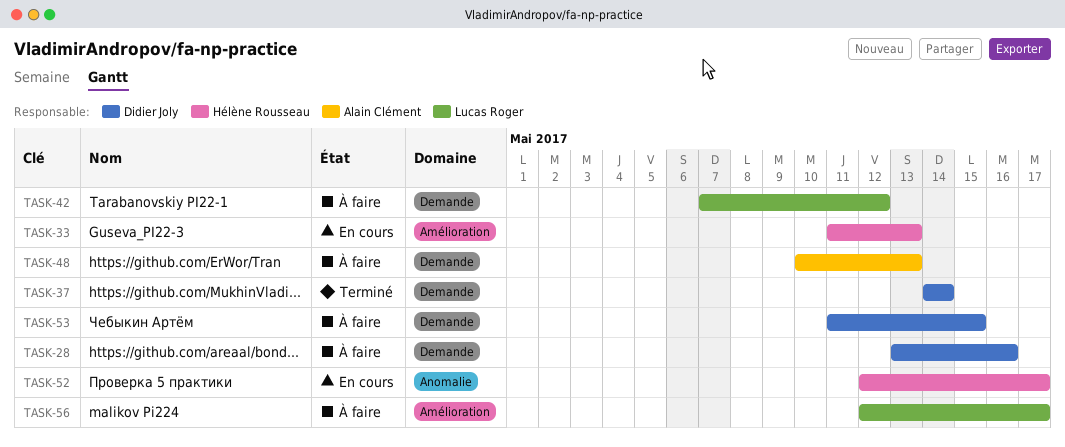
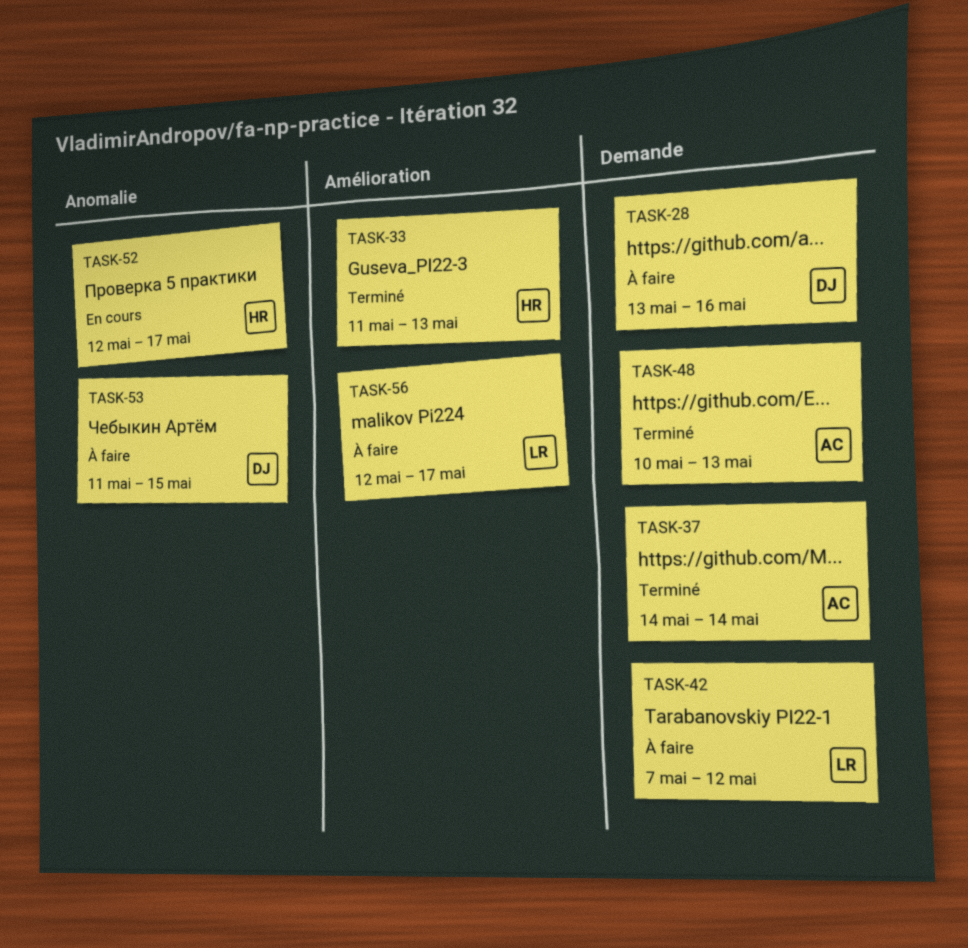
TASK-33, status: En cours -> Terminé
TASK-37, owner: Didier Joly -> Alain Clément
TASK-48, status: À faire -> Terminé
TASK-53, label: Demande -> Anomalie

